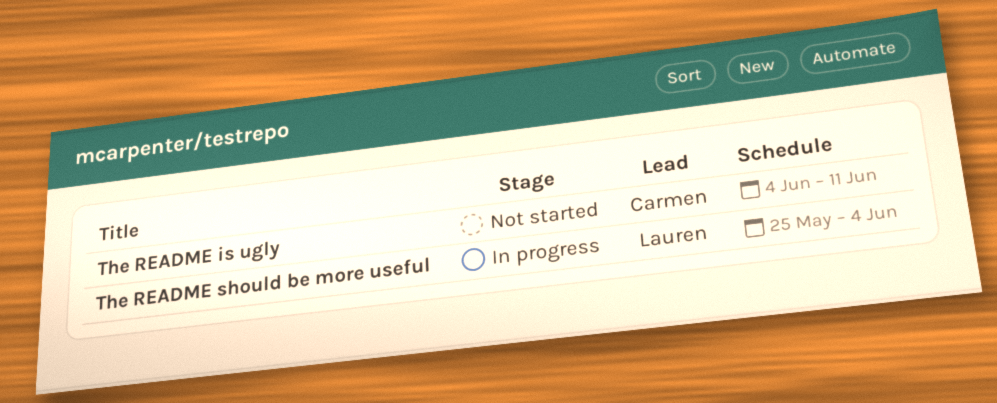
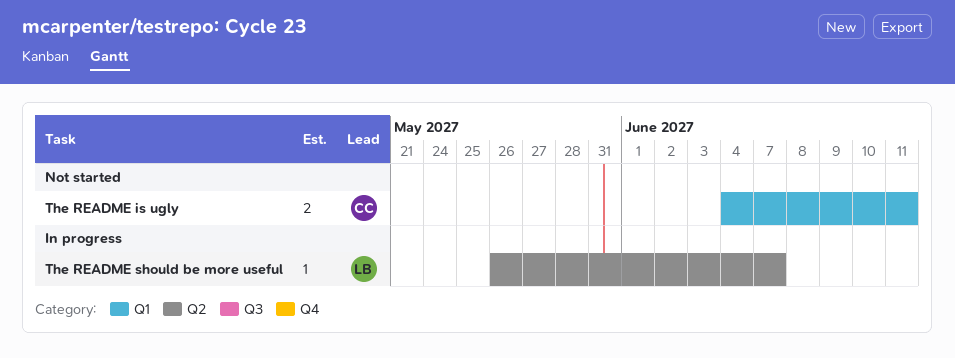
The README should be more useful, start: May 25 -> May 26
The README should be more useful, due: Jun 4 -> Jun 7

